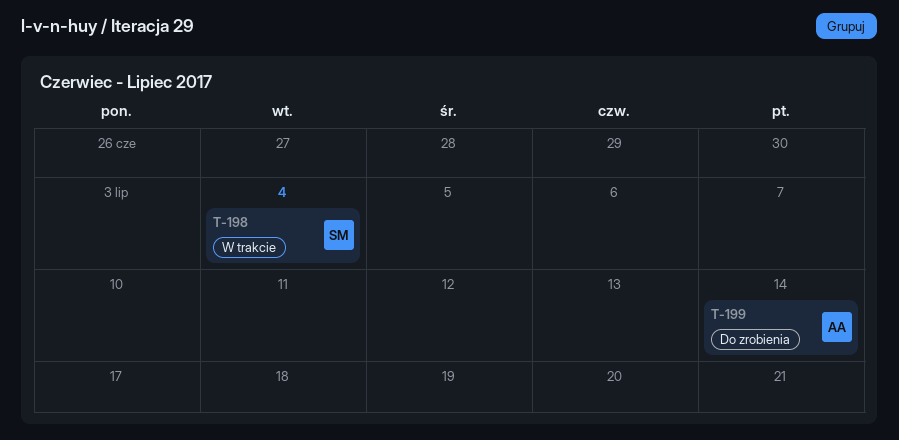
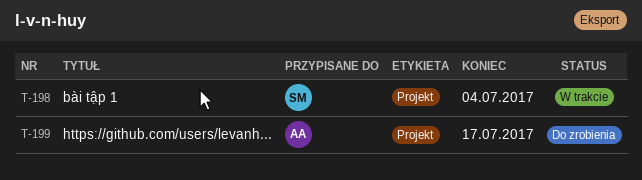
T-199, due: Jul 14 -> Jul 17

